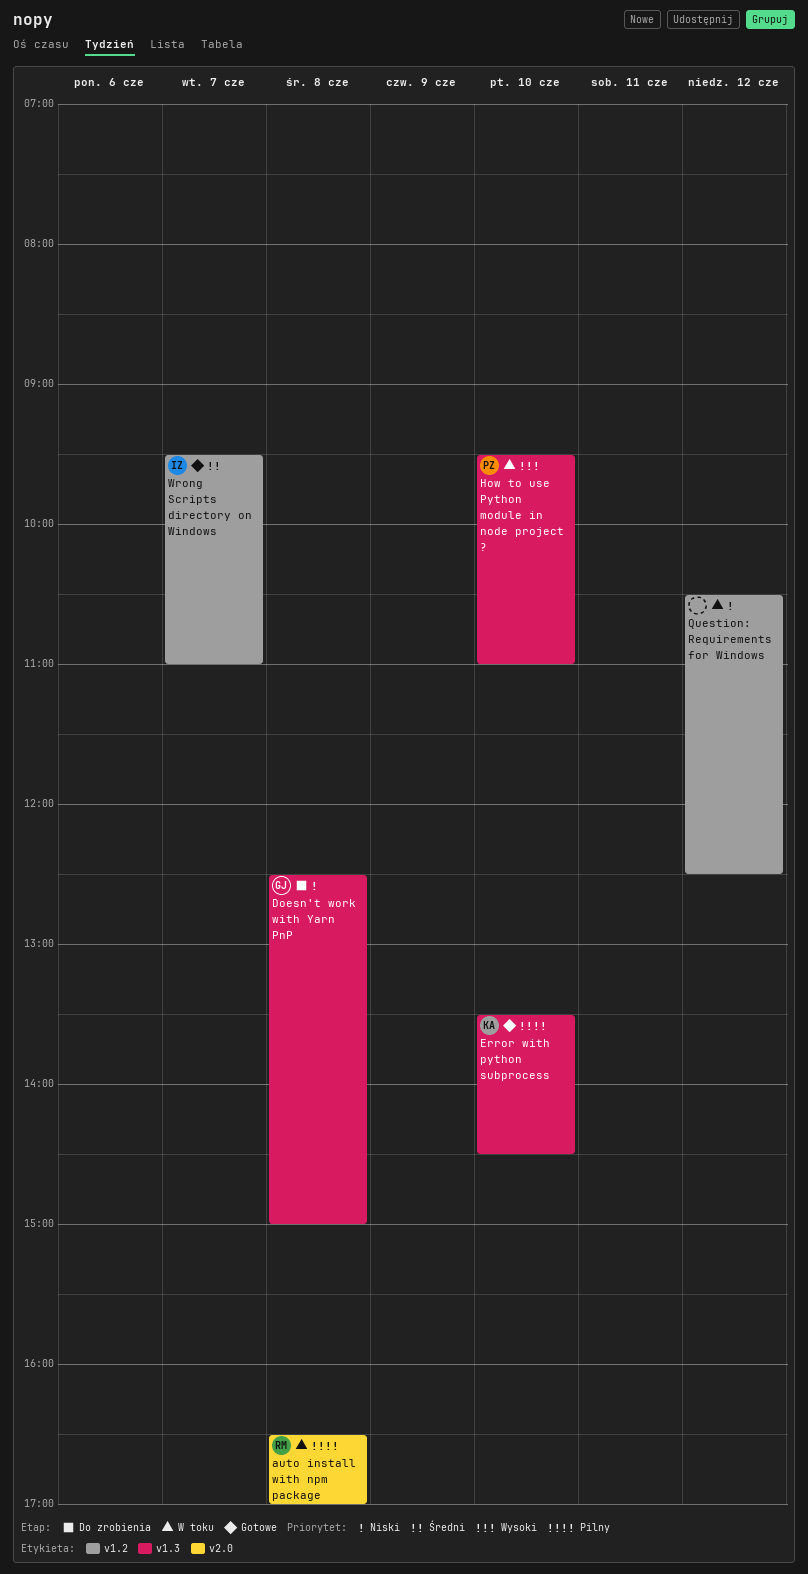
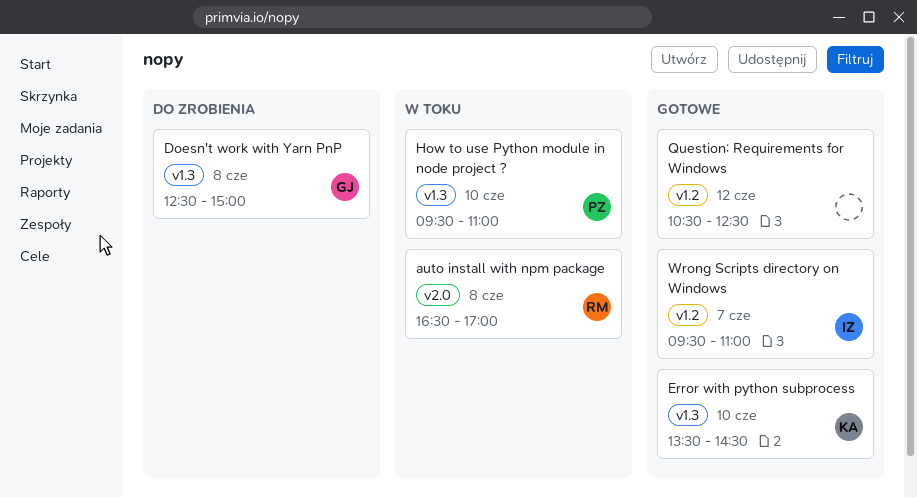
Question: Requirements for Windows, status: W toku -> Gotowe

